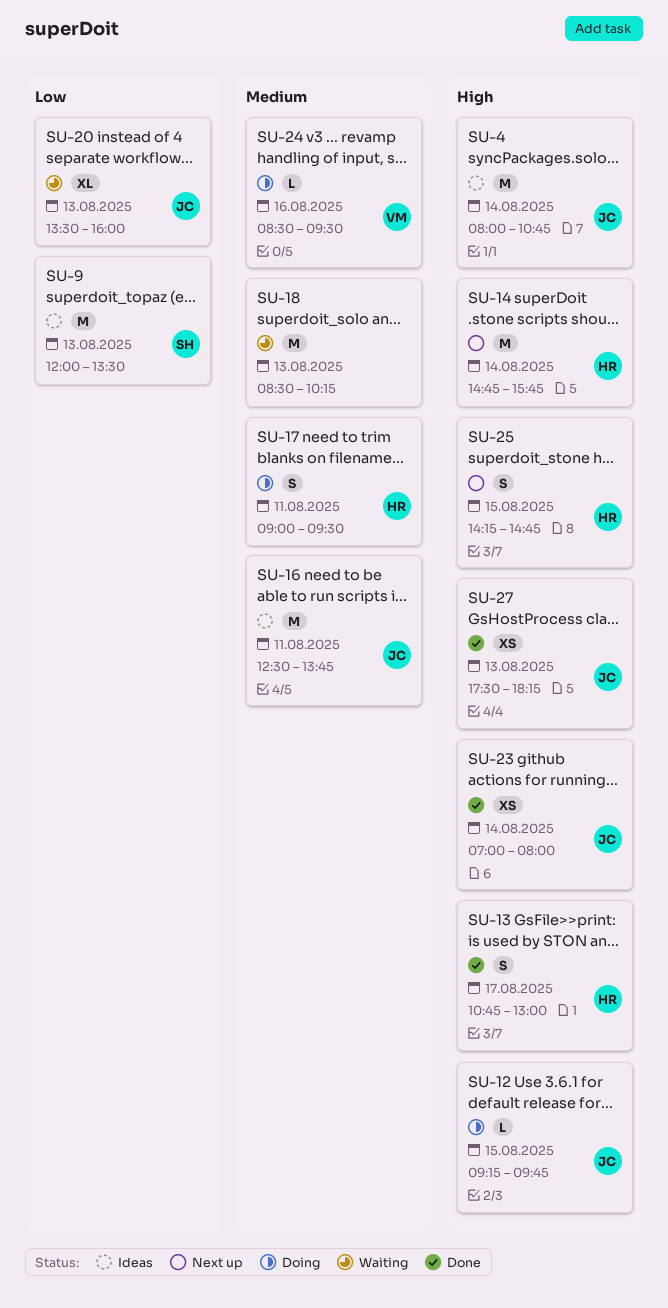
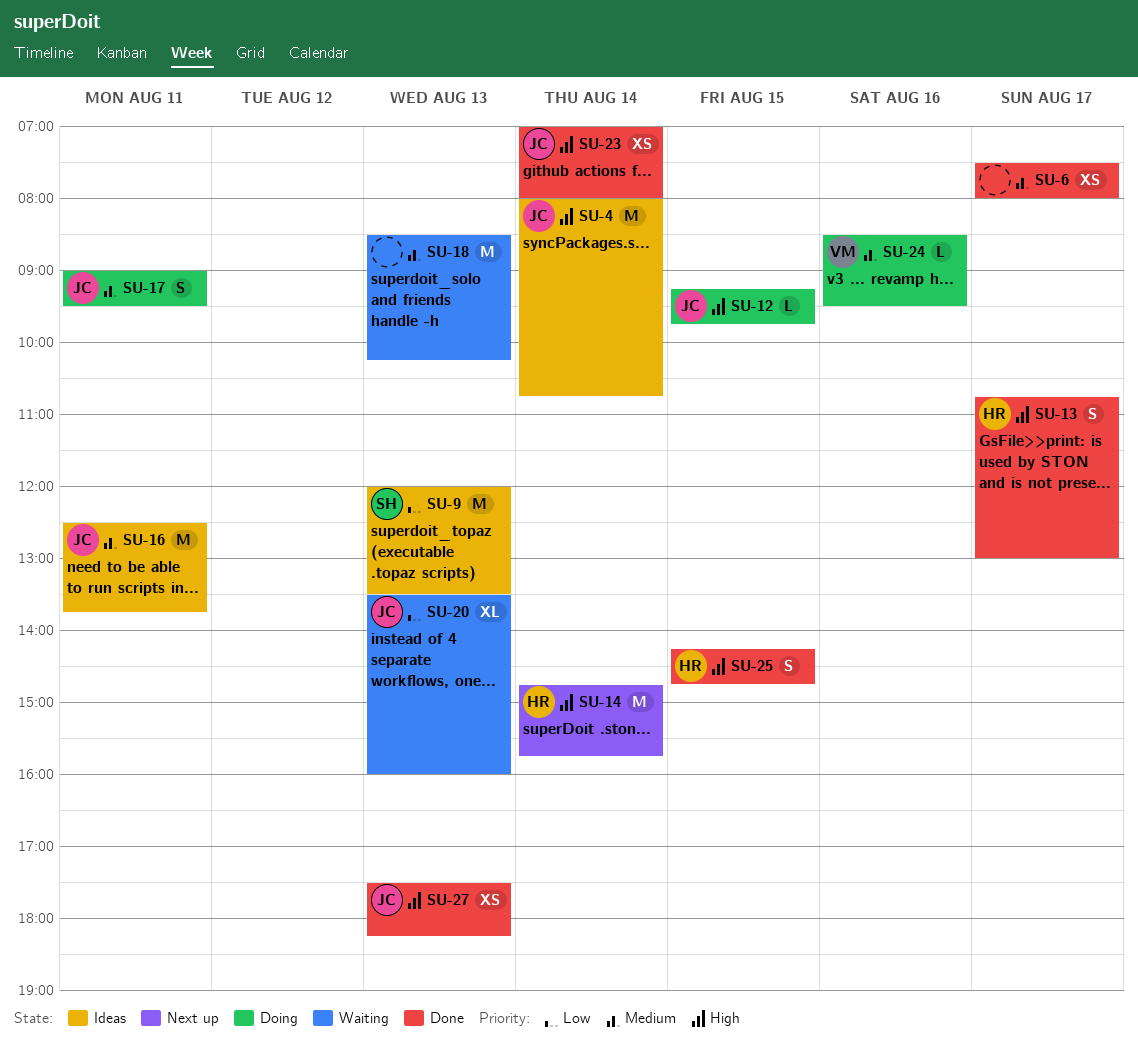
SU-6: none -> present
SU-17, owner: HR -> JC
SU-25, status: Next up -> Done

